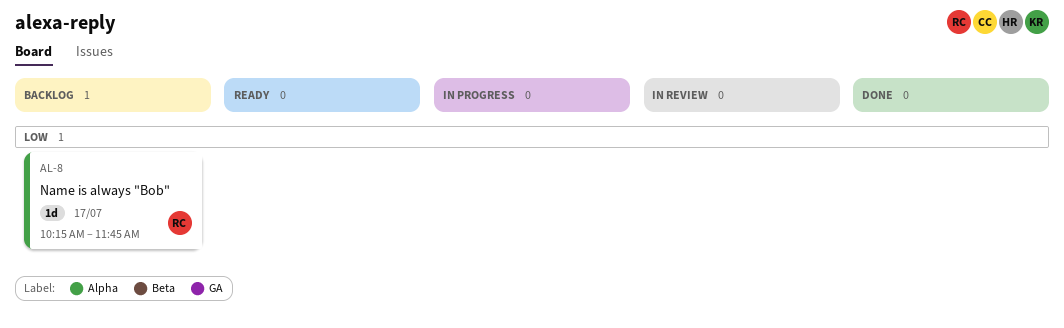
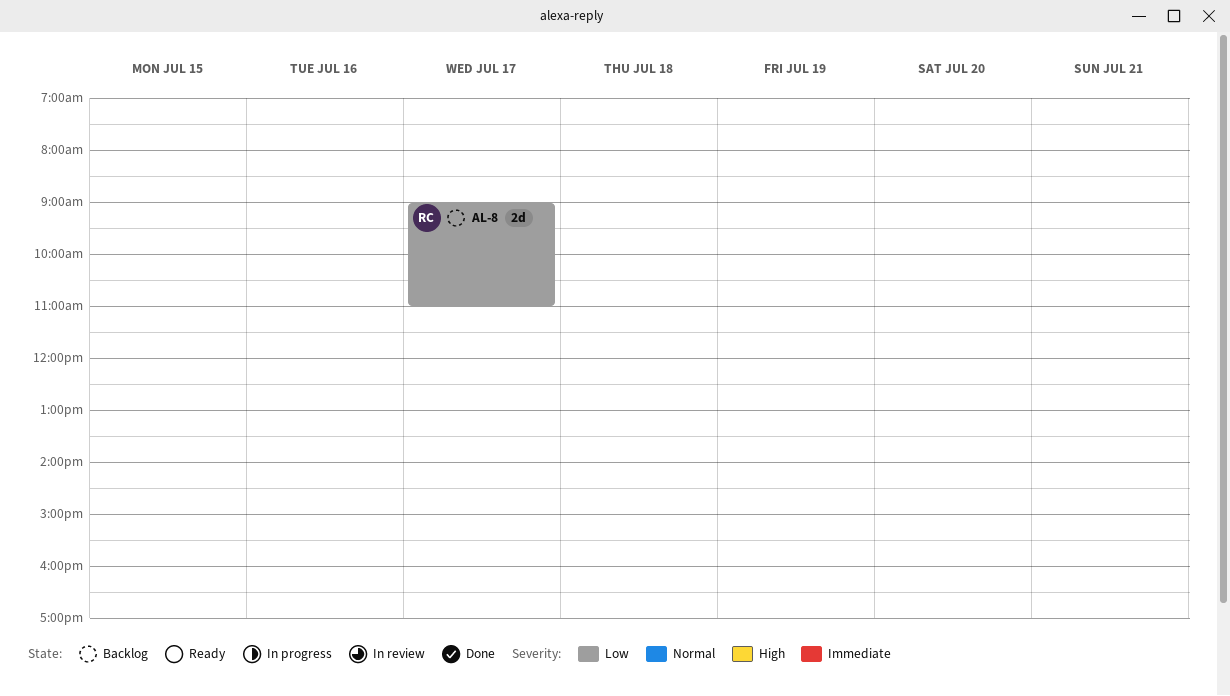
AL-8, estimate: 1d -> 2d
AL-8, begins: 10:15 -> 09:00
AL-8, ends: 11:45 -> 11:00

